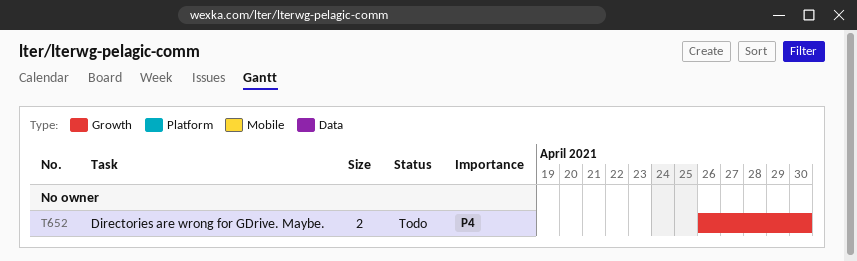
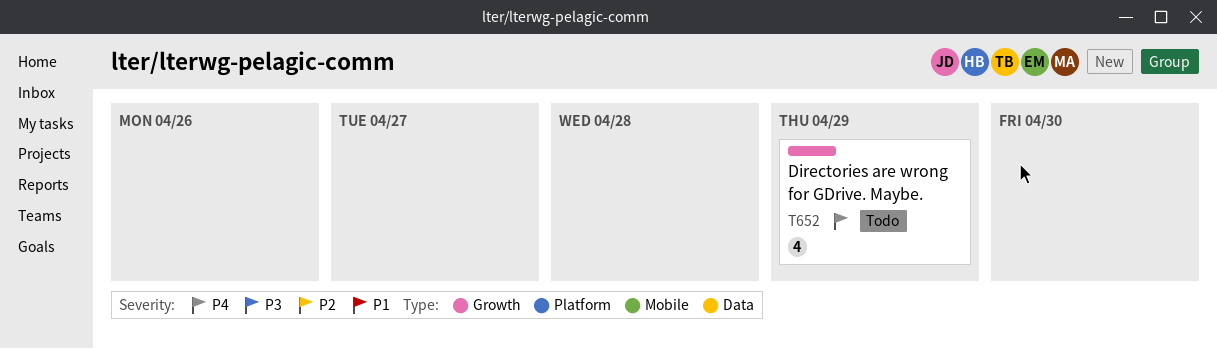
T652, estimate: 2 -> 4
T652, due: Apr 30 -> Apr 29

